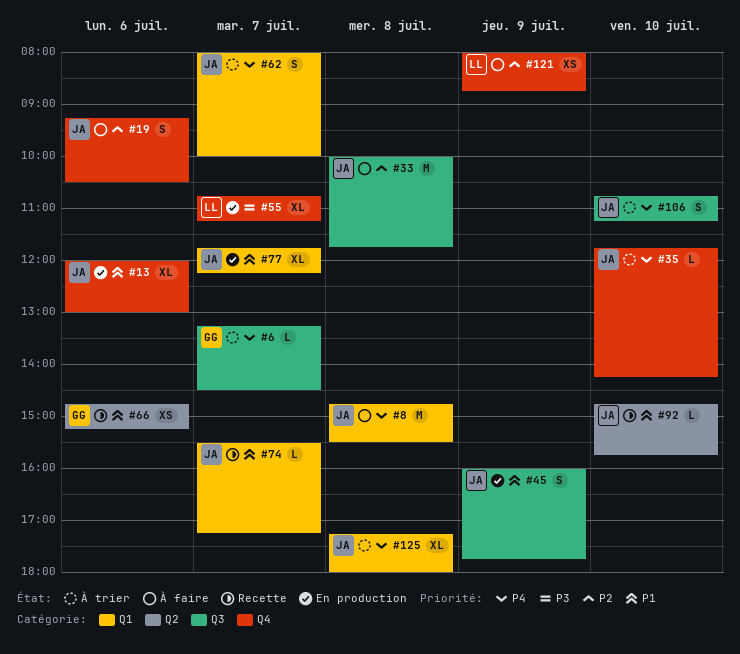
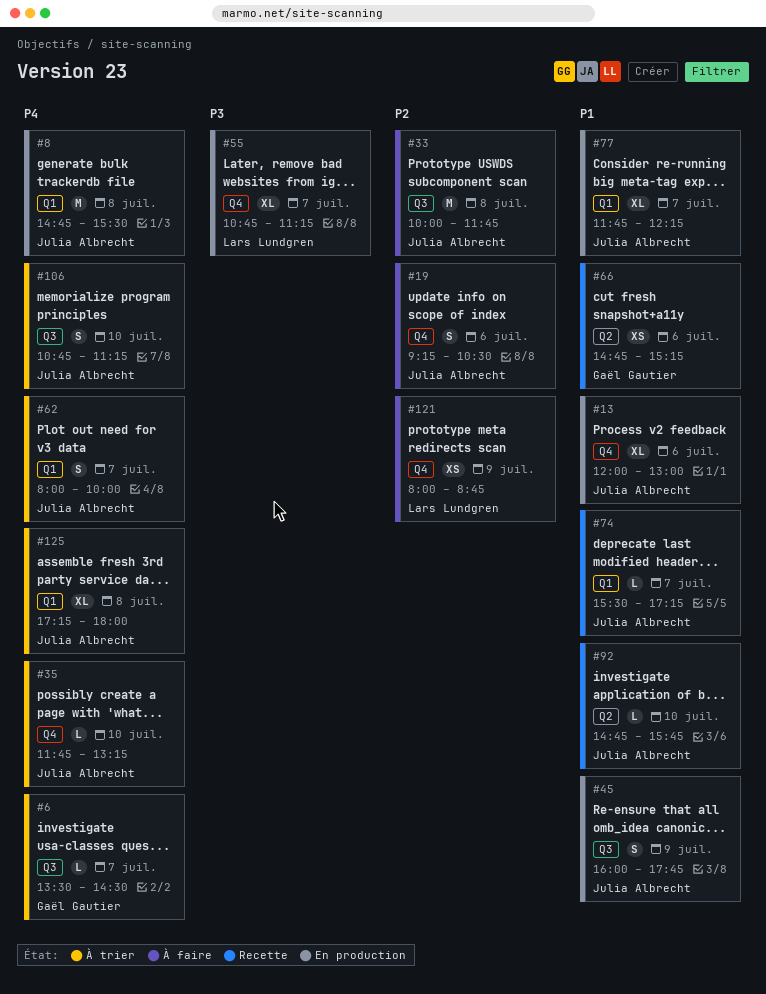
#6, begins: 13:15 -> 13:30
#8, status: À faire -> En production
#35, ends: 14:15 -> 13:15

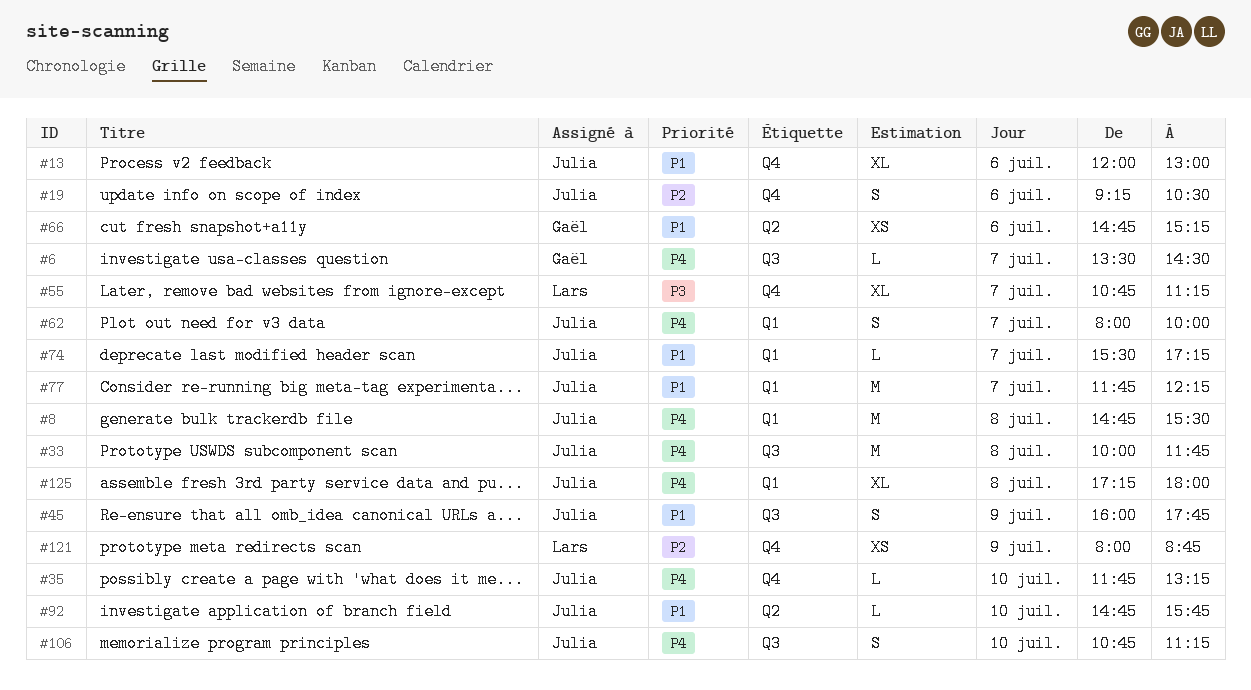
#33, priority: P2 -> P4
#77, estimate: XL -> M

